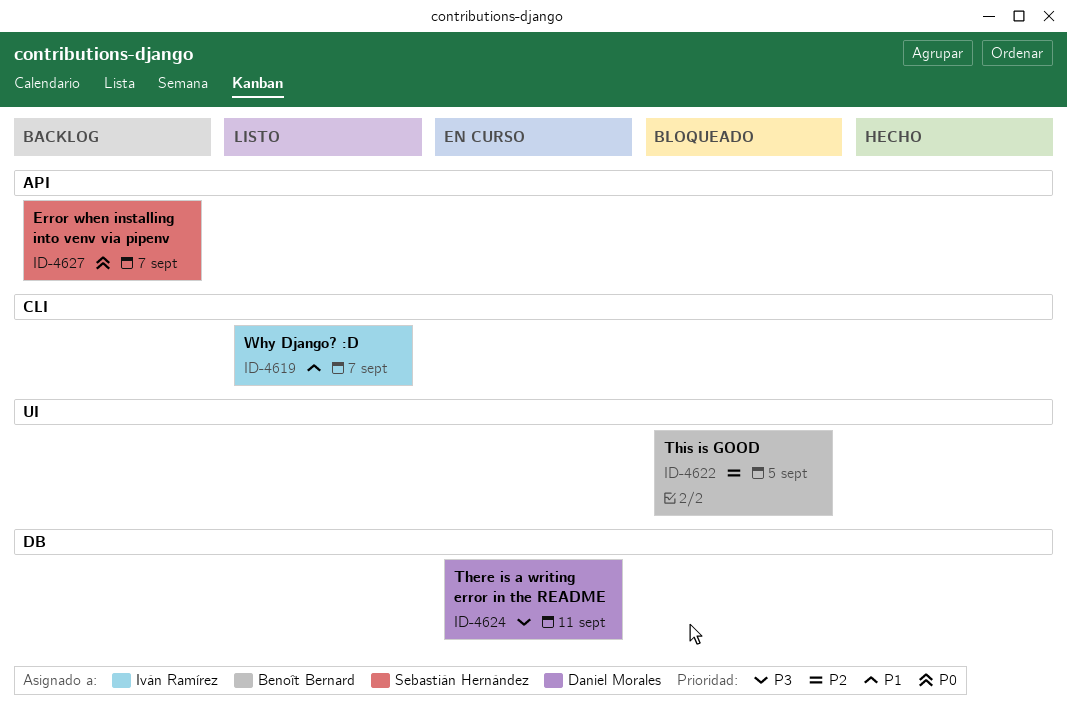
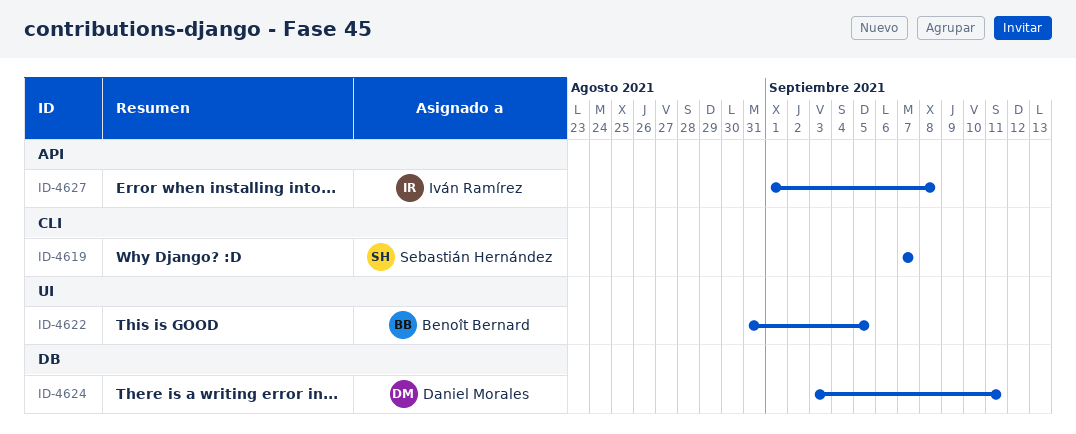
ID-4619, owner: Iván Ramírez -> Sebastián Hernández
ID-4627, owner: Sebastián Hernández -> Iván Ramírez
ID-4627, due: Sep 7 -> Sep 8

